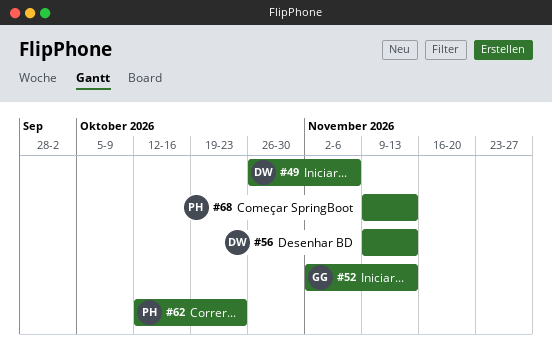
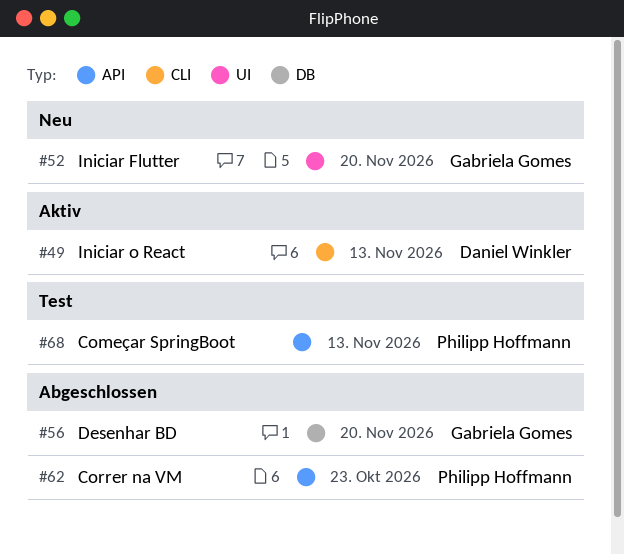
#49, due: Nov 6 -> Nov 13
#52, due: Nov 13 -> Nov 20
#56, owner: Daniel Winkler -> Gabriela Gomes
#56, due: Nov 13 -> Nov 20

